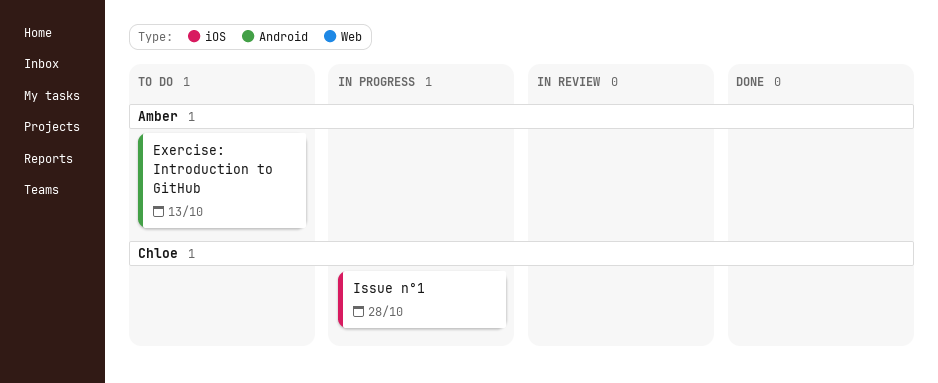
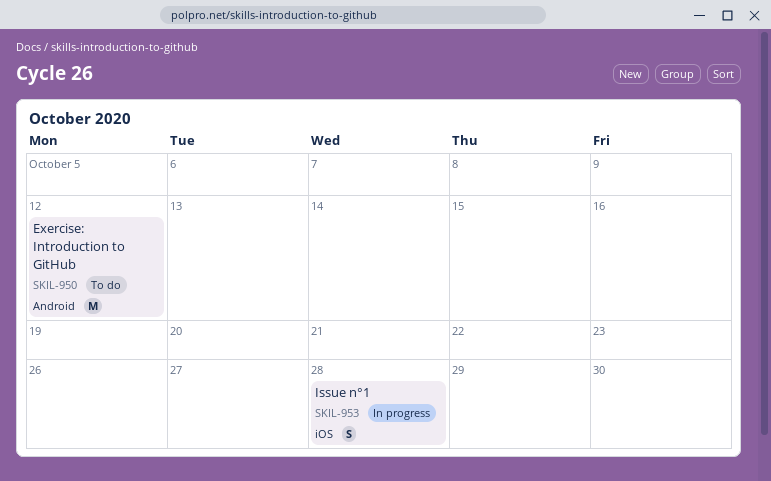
Exercise: Introduction to GitHub, due: Oct 13 -> Oct 12

